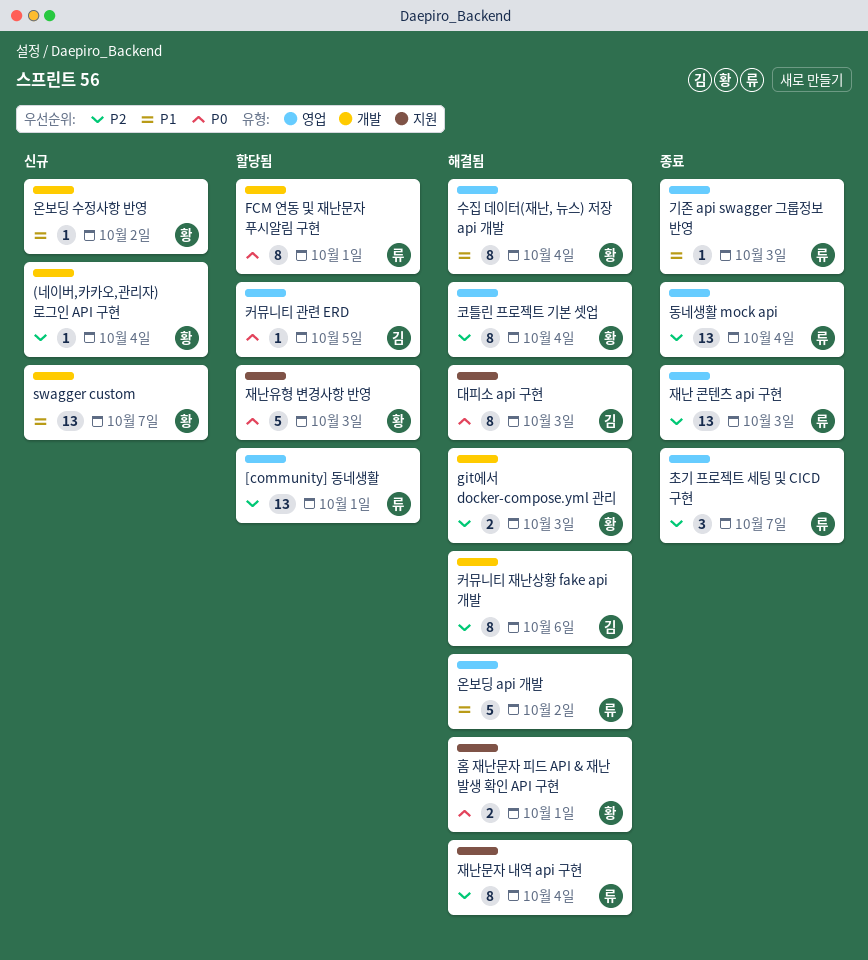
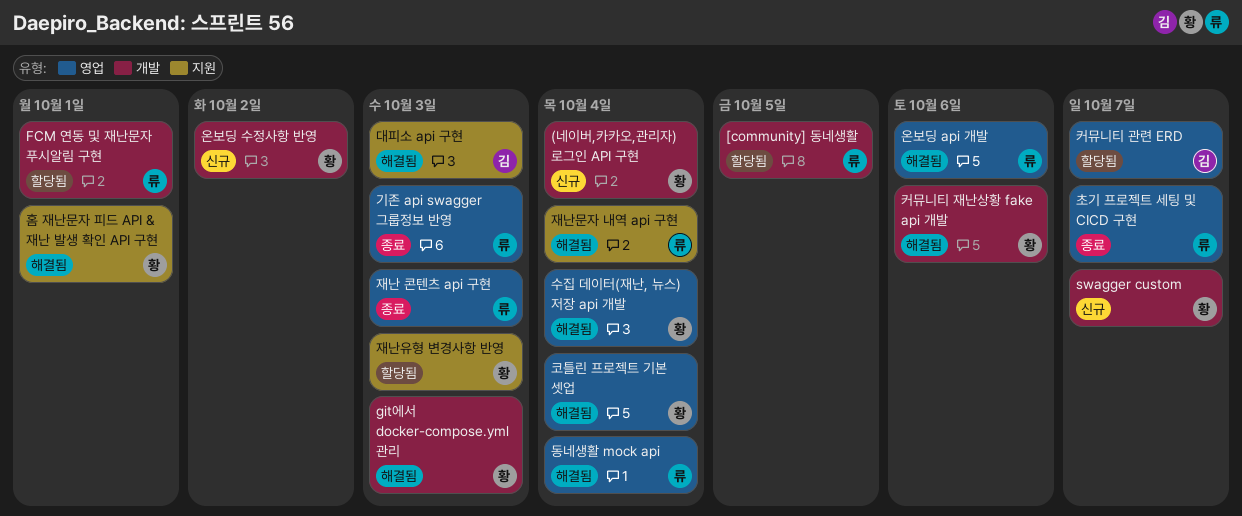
[community] 동네생활, label: 영업 -> 개발
[community] 동네생활, due: Oct 1 -> Oct 5
동네생활 mock api, status: 종료 -> 해결됨
온보딩 api 개발, due: Oct 2 -> Oct 6
커뮤니티 관련 ERD, due: Oct 5 -> Oct 7
커뮤니티 재난상황 fake api 개발, owner: 김 -> 황

